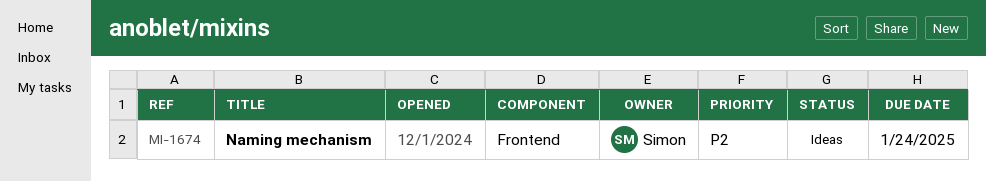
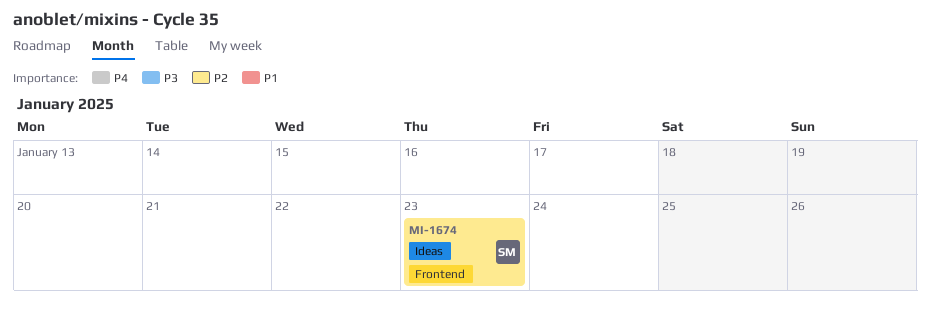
MI-1674, due: Jan 24 -> Jan 23

